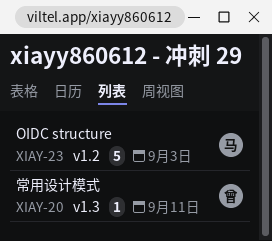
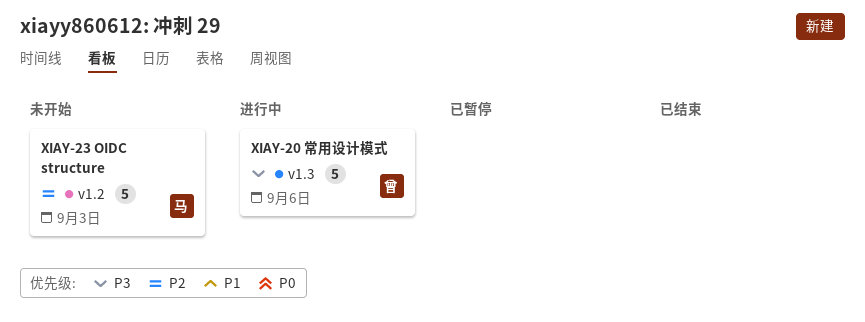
XIAY-20, estimate: 1 -> 5
XIAY-20, due: Sep 11 -> Sep 6

